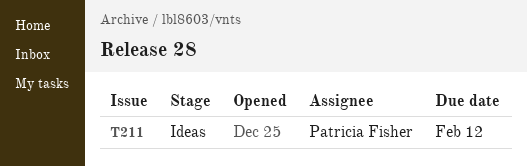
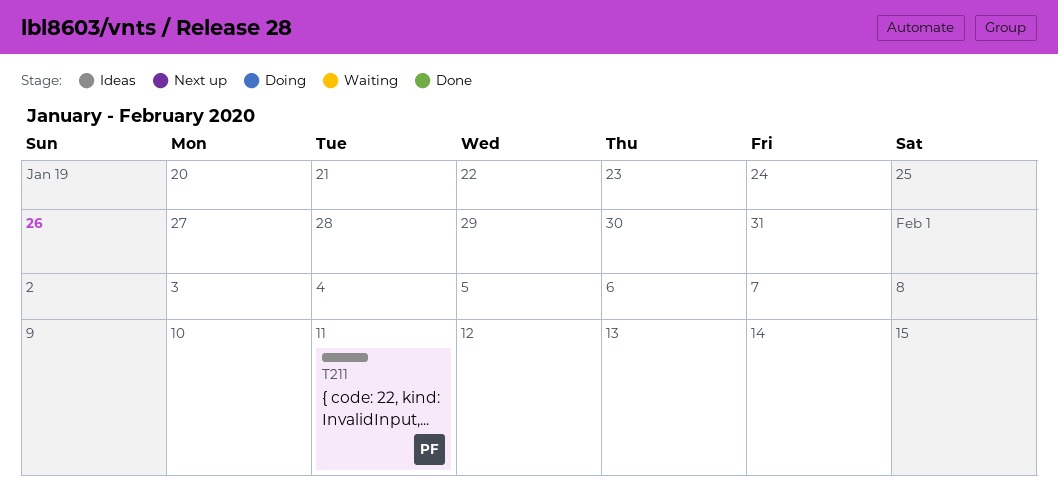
T211, due: Feb 12 -> Feb 11

